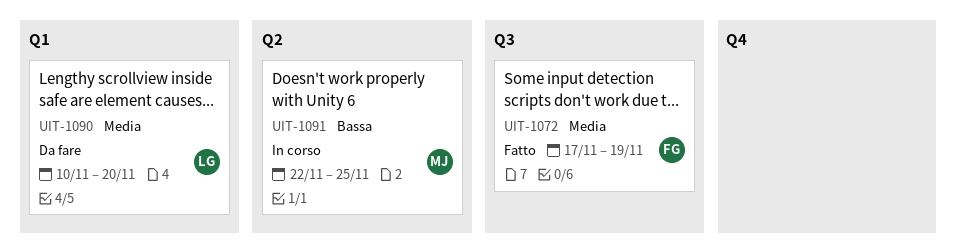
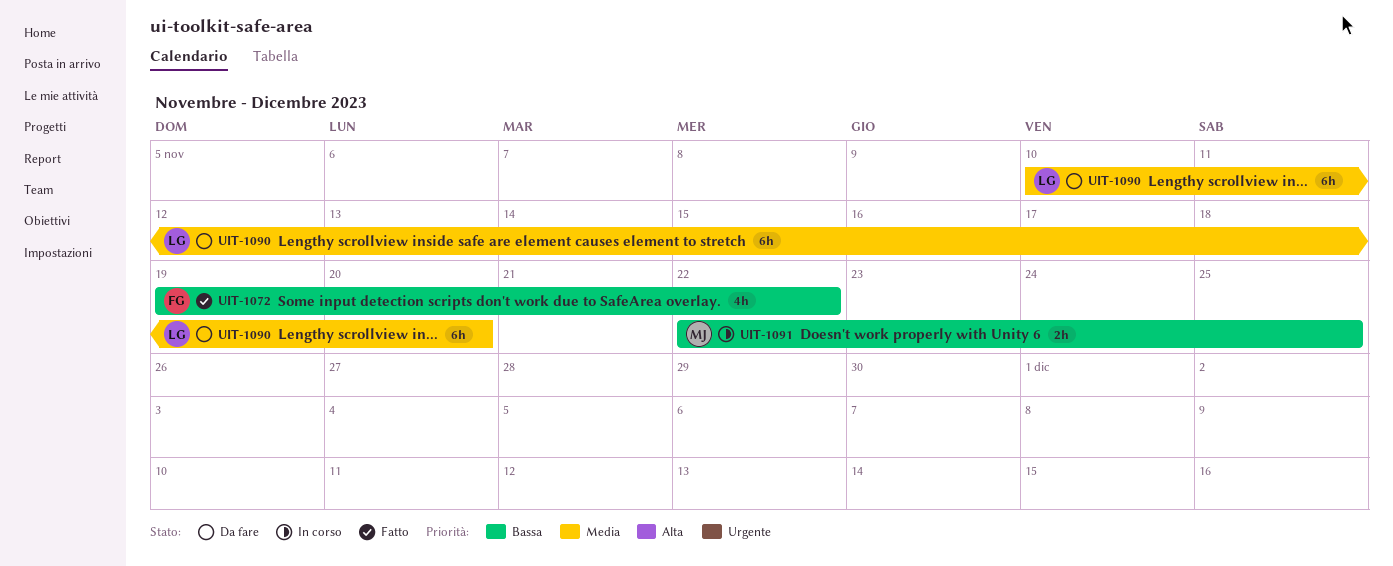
UIT-1072, priority: Media -> Bassa
UIT-1072, start: Nov 17 -> Nov 19
UIT-1072, due: Nov 19 -> Nov 22

